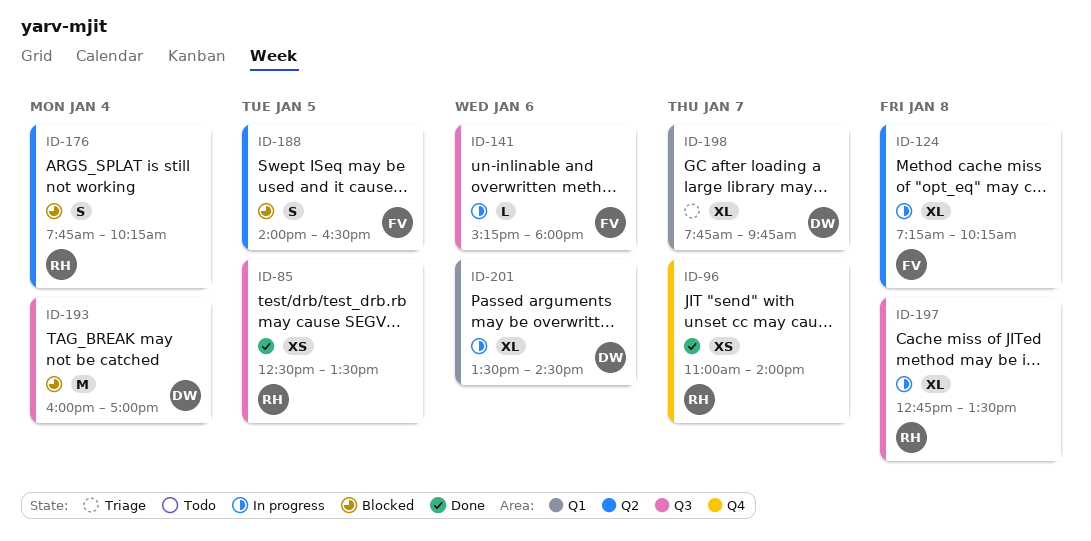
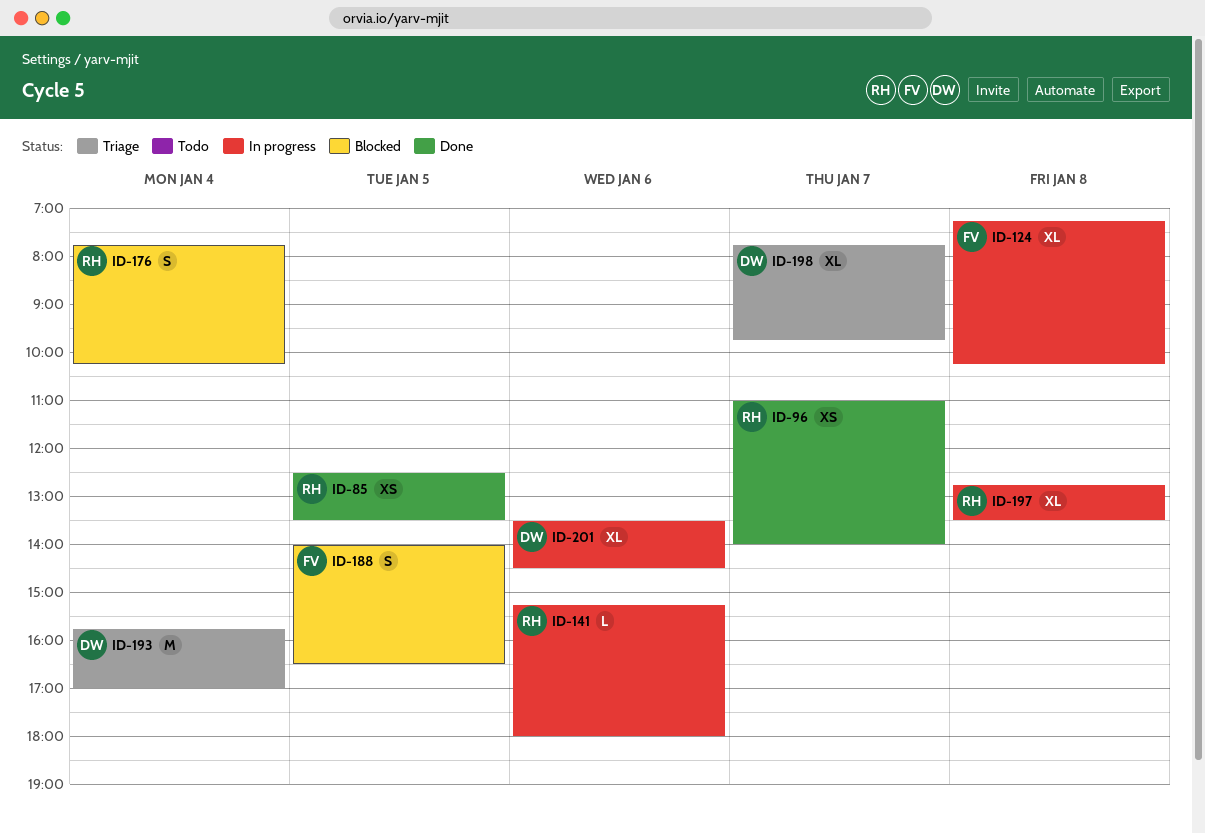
ID-141, owner: FV -> RH
ID-193, status: Blocked -> Triage
ID-193, begins: 16:00 -> 15:45

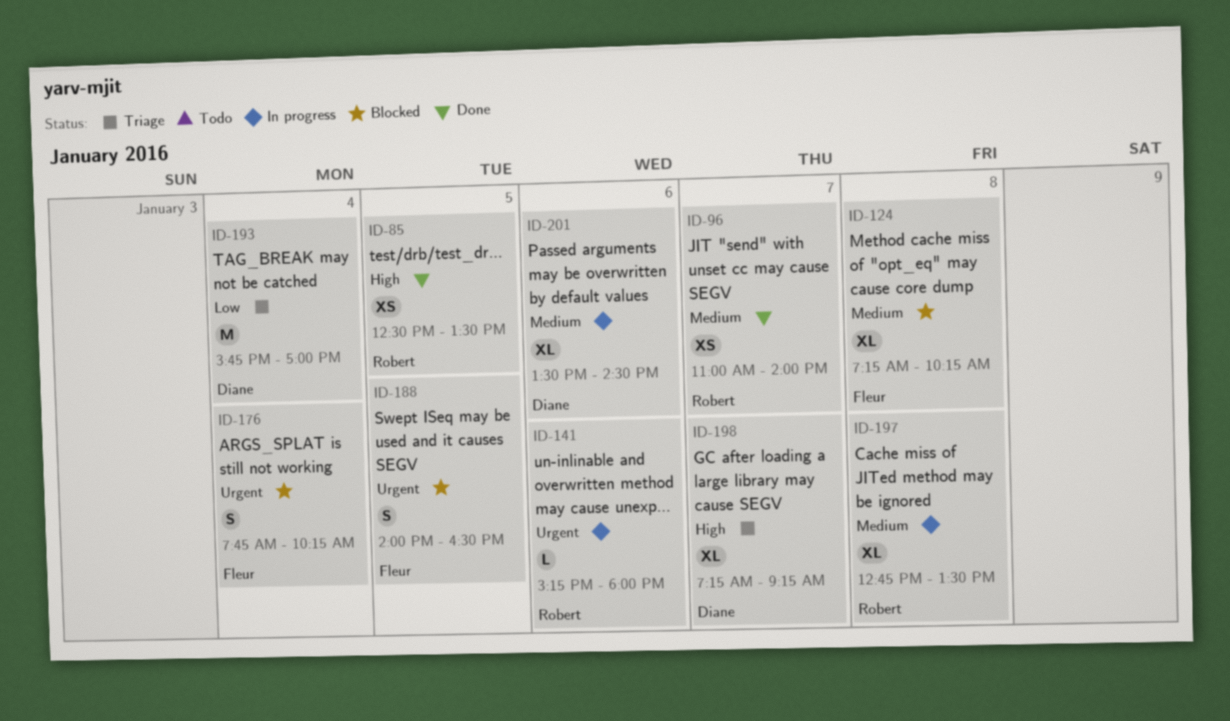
ID-124, status: In progress -> Blocked
ID-176, owner: Robert -> Fleur
ID-198, begins: 07:45 -> 07:15
ID-198, ends: 09:45 -> 09:15

